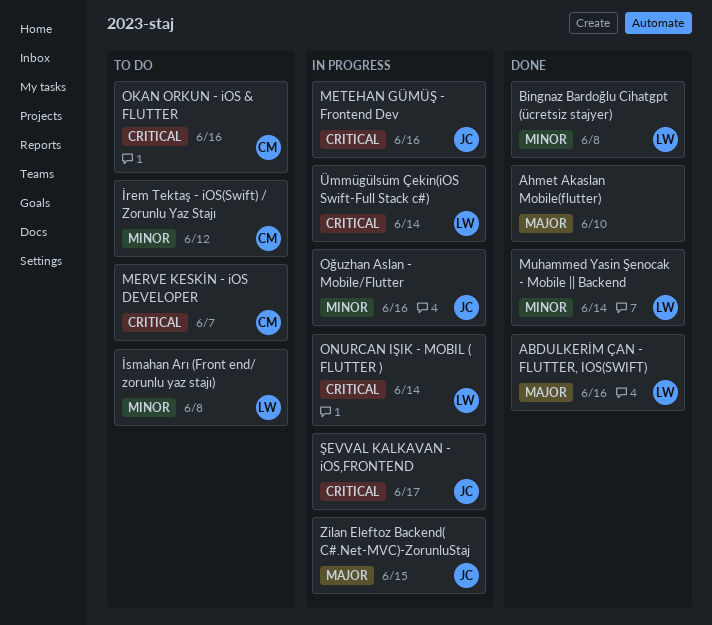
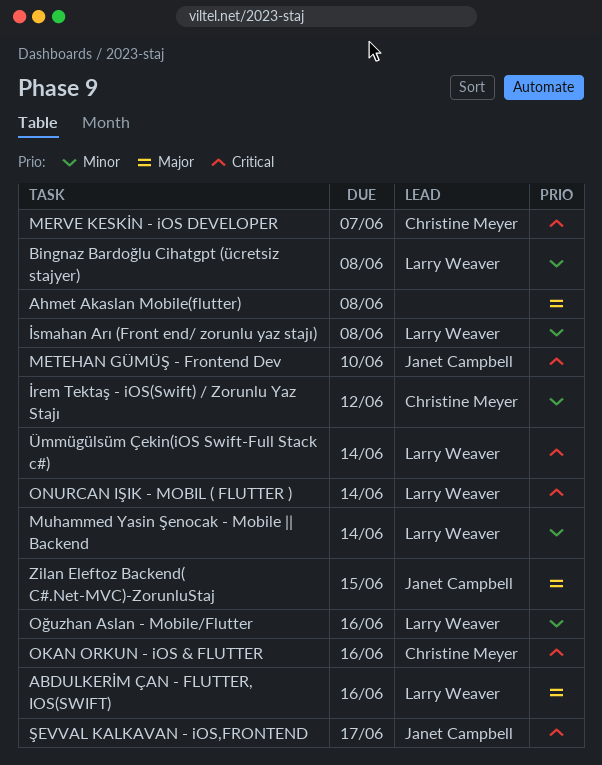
Ahmet Akaslan Mobile(flutter), due: Jun 10 -> Jun 8
METEHAN GÜMÜŞ - Frontend Dev, due: Jun 16 -> Jun 10
Oğuzhan Aslan - Mobile/Flutter, owner: Janet Campbell -> Larry Weaver

